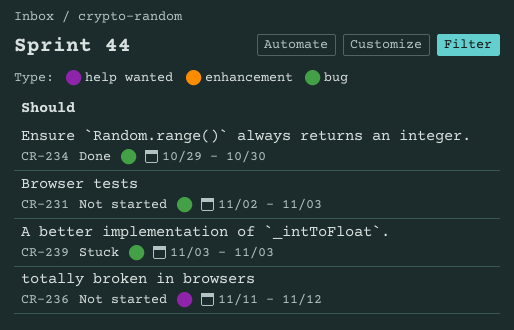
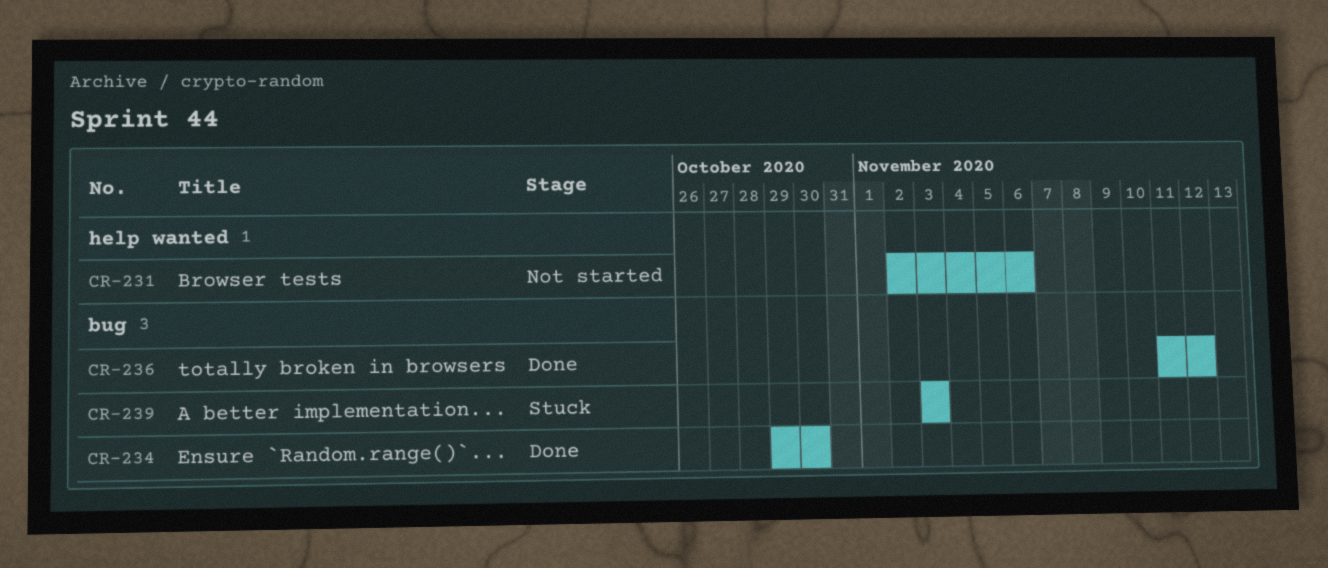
CR-231, label: bug -> help wanted
CR-231, due: Nov 3 -> Nov 6
CR-236, status: Not started -> Done
CR-236, label: help wanted -> bug

